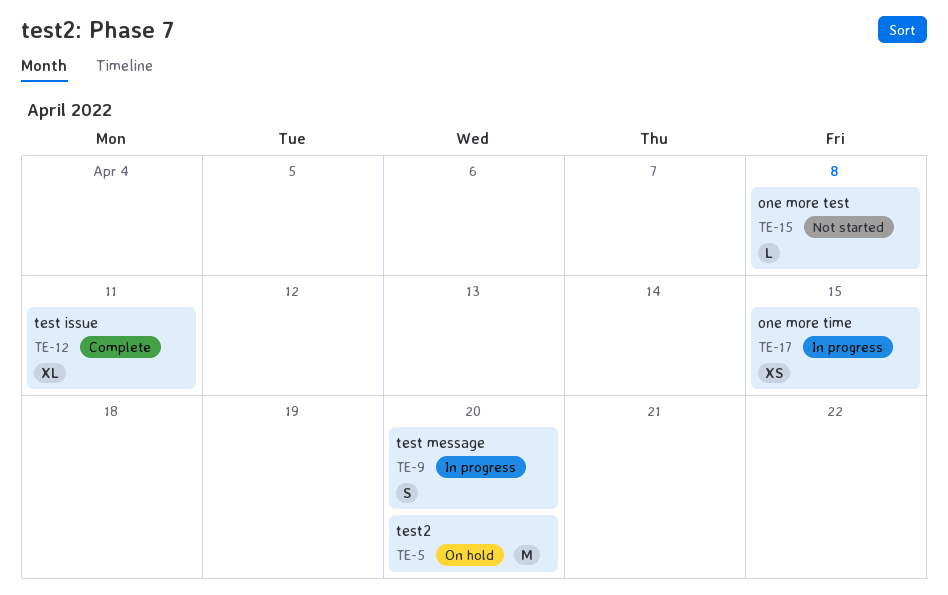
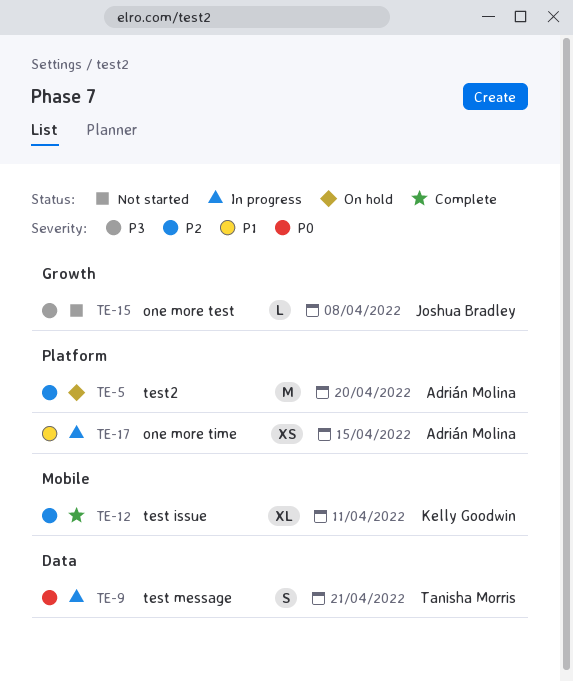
TE-9, due: Apr 20 -> Apr 21

